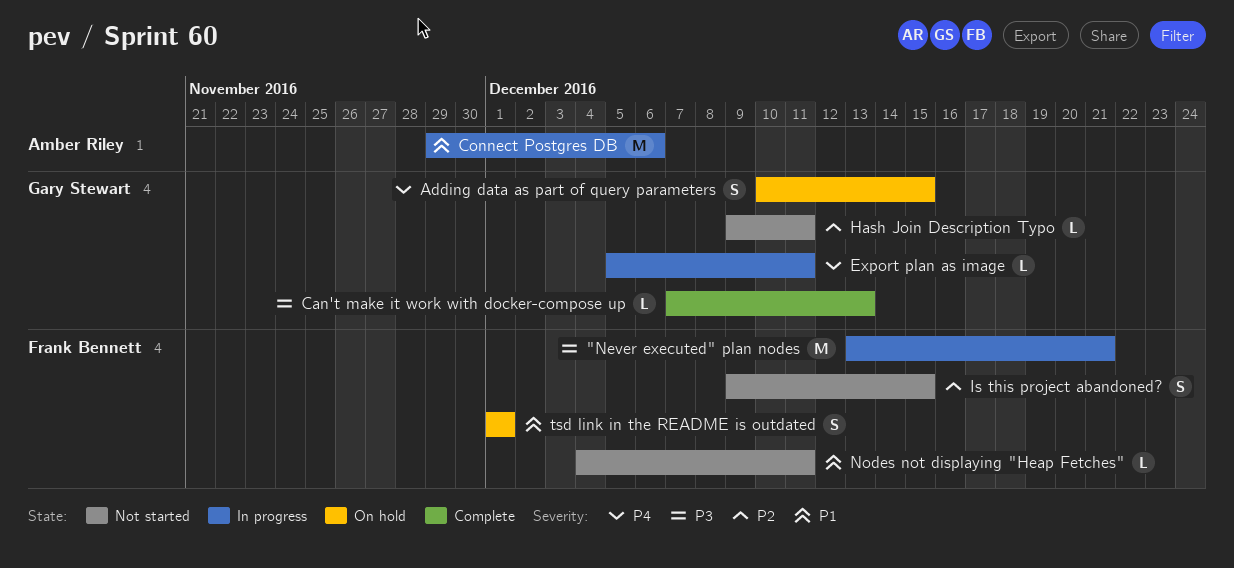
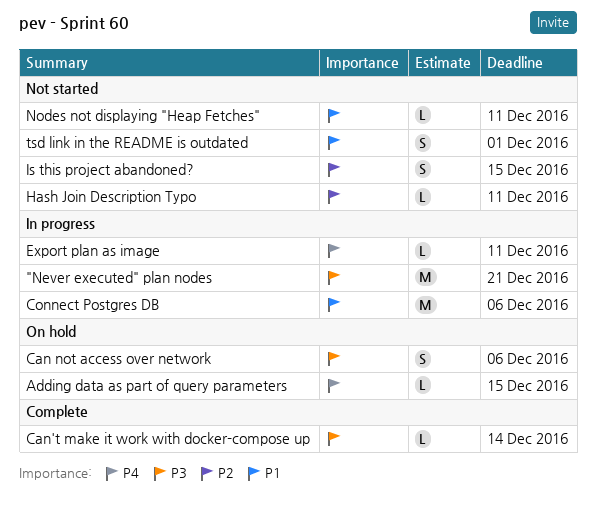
Adding data as part of query parameters, estimate: S -> L
Can not access over network: none -> present
Can't make it work with docker-compose up, due: Dec 13 -> Dec 14
tsd link in the README is outdated, status: On hold -> Not started

